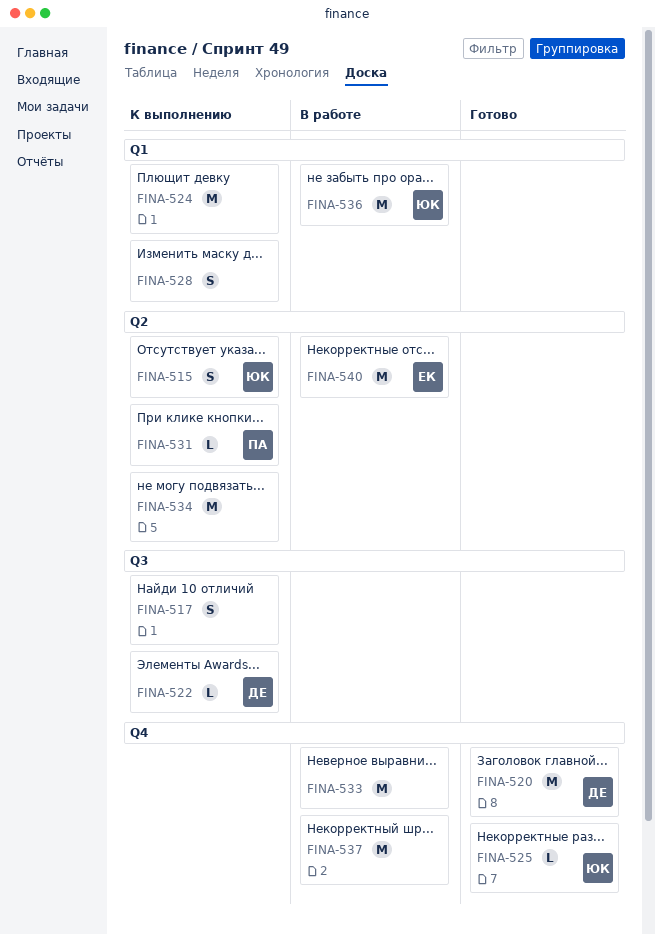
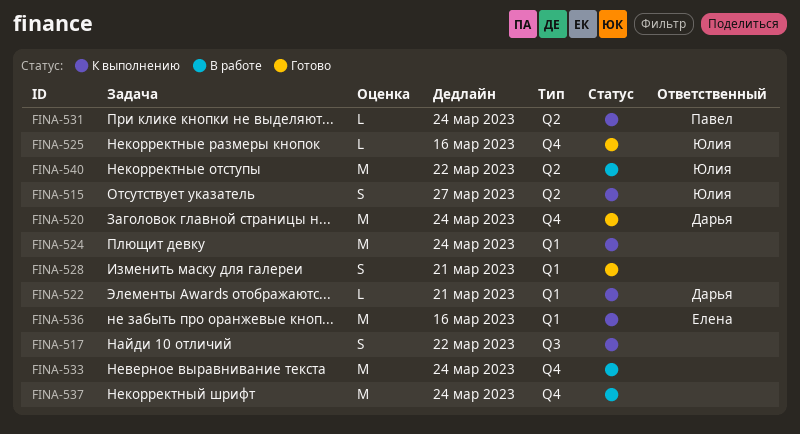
FINA-522, label: Q3 -> Q1
FINA-528, status: К выполнению -> Готово
FINA-534: present -> none
FINA-536, status: В работе -> К выполнению
FINA-536, owner: Юлия -> Елена
FINA-540, owner: Елена -> Юлия

